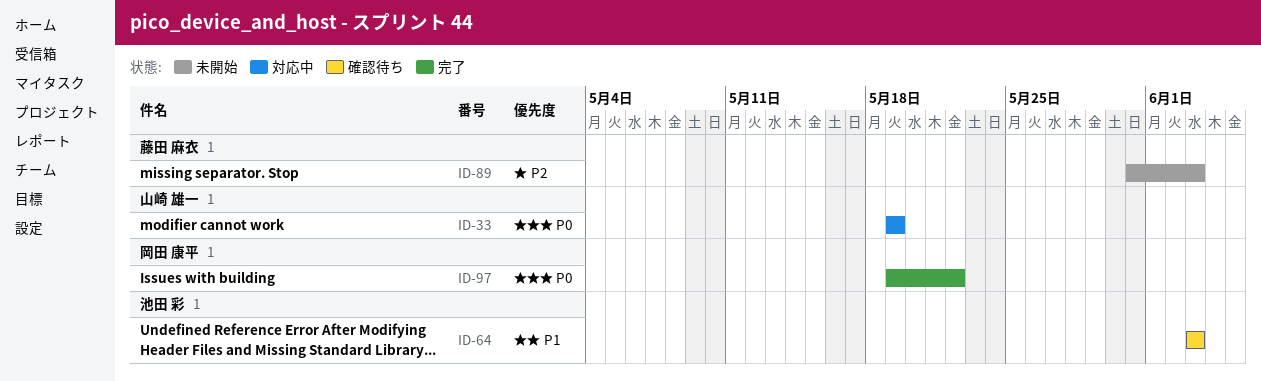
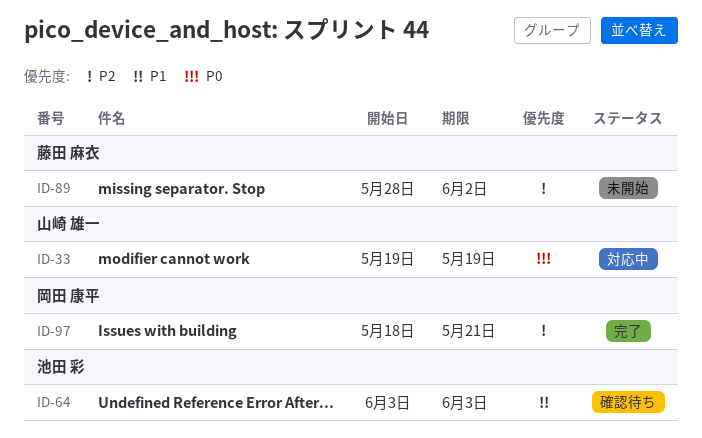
ID-89, start: May 31 -> May 28
ID-89, due: Jun 3 -> Jun 2
ID-97, priority: P0 -> P2
ID-97, start: May 19 -> May 18
ID-97, due: May 22 -> May 21

